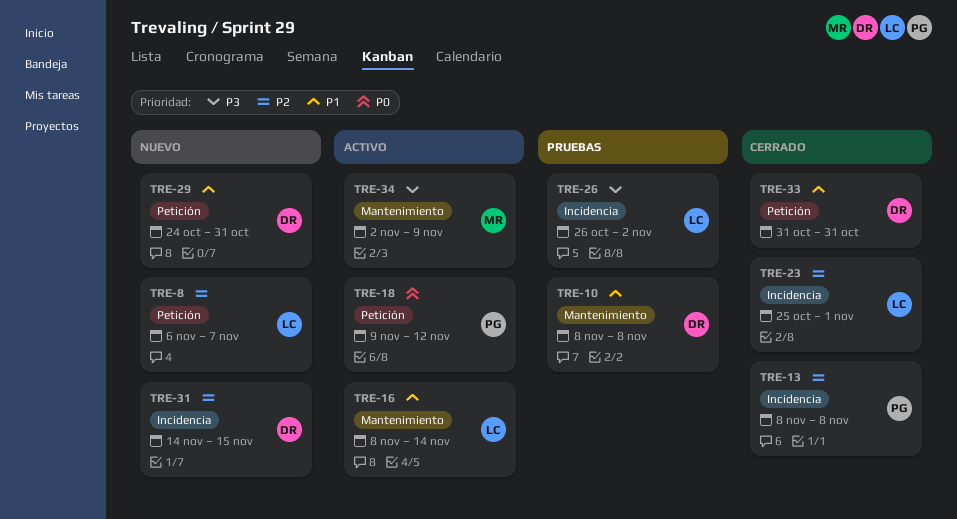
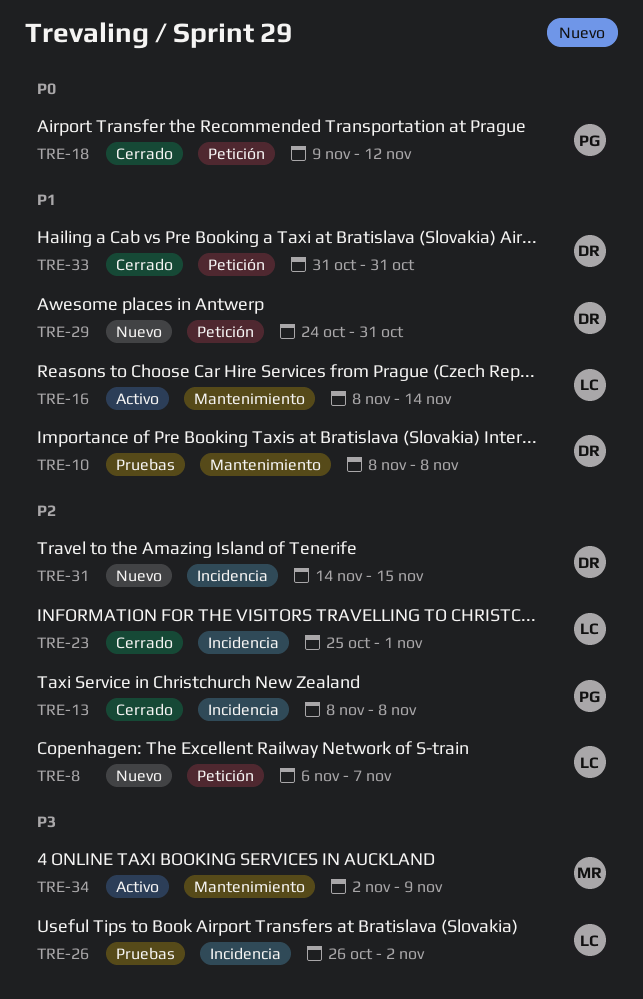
TRE-18, status: Activo -> Cerrado

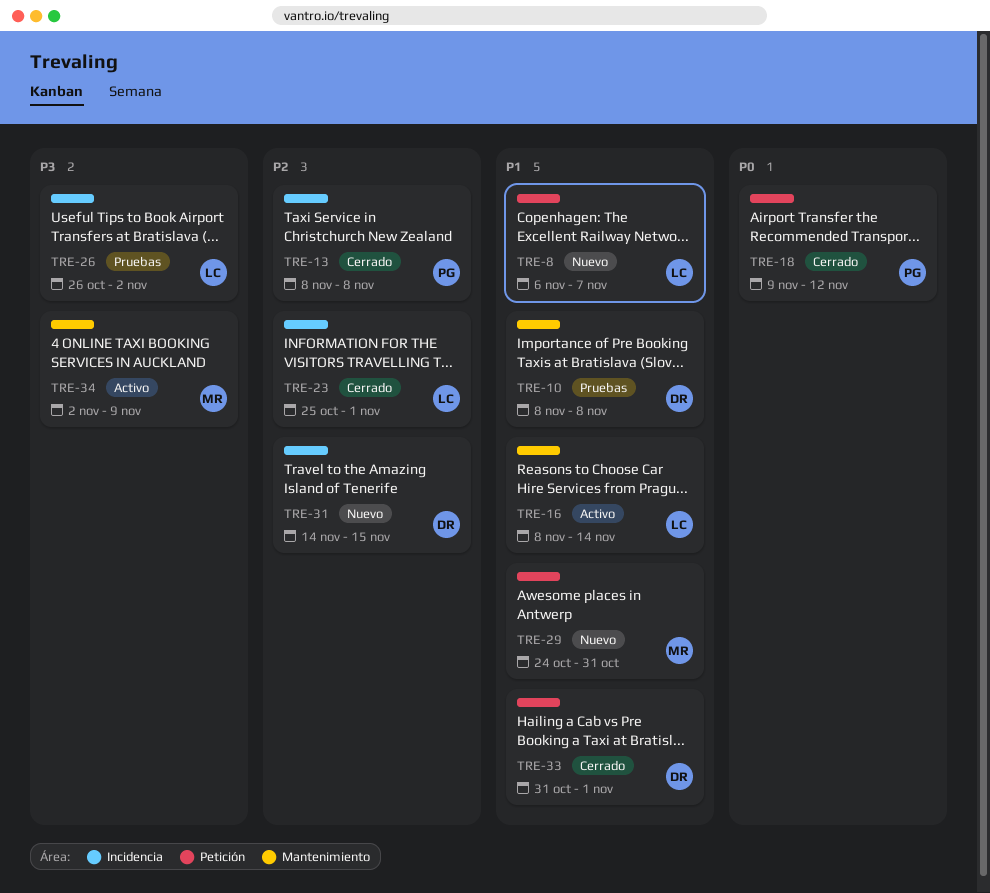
TRE-8, priority: P2 -> P1
TRE-29, owner: DR -> MR
TRE-33, due: Oct 31 -> Nov 1

